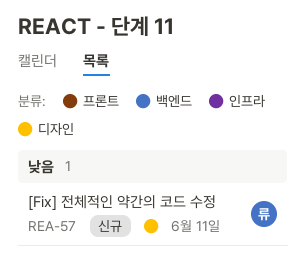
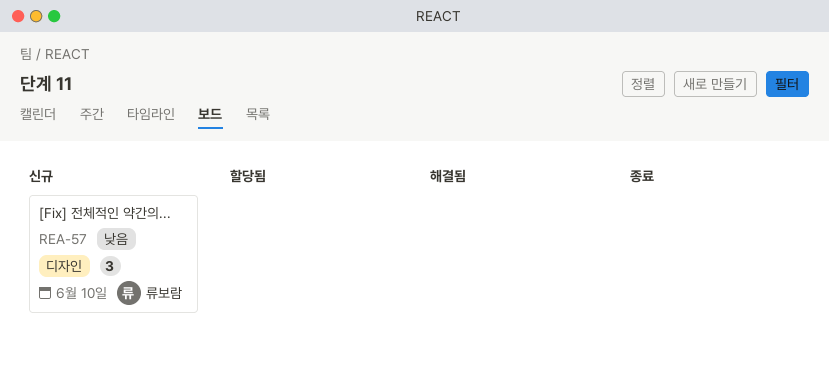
REA-57, due: Jun 11 -> Jun 10

